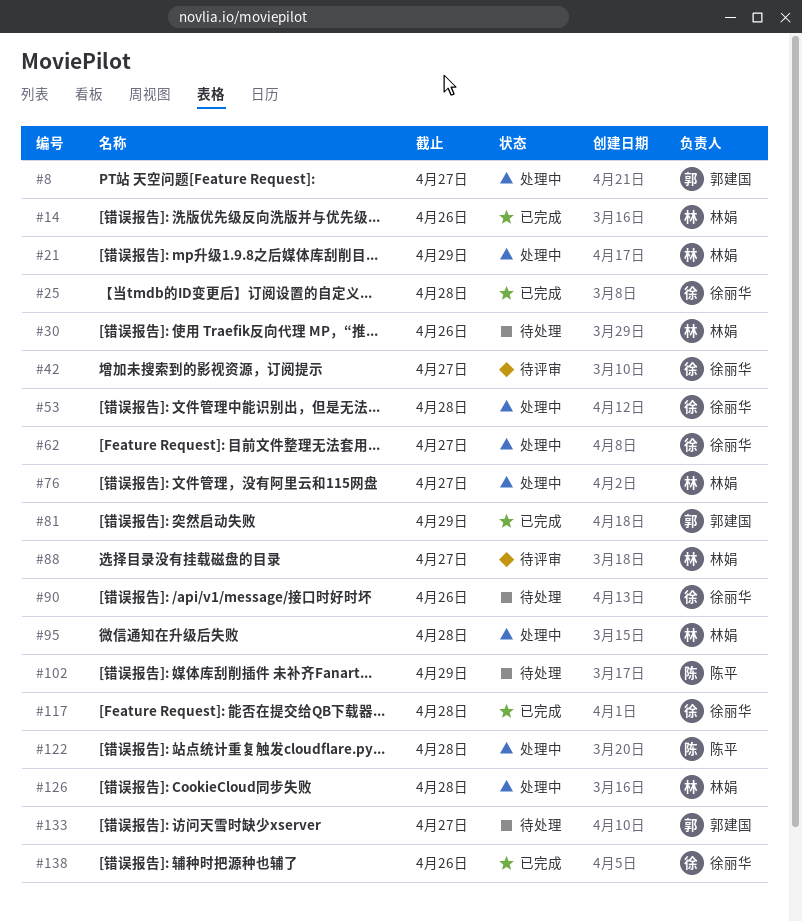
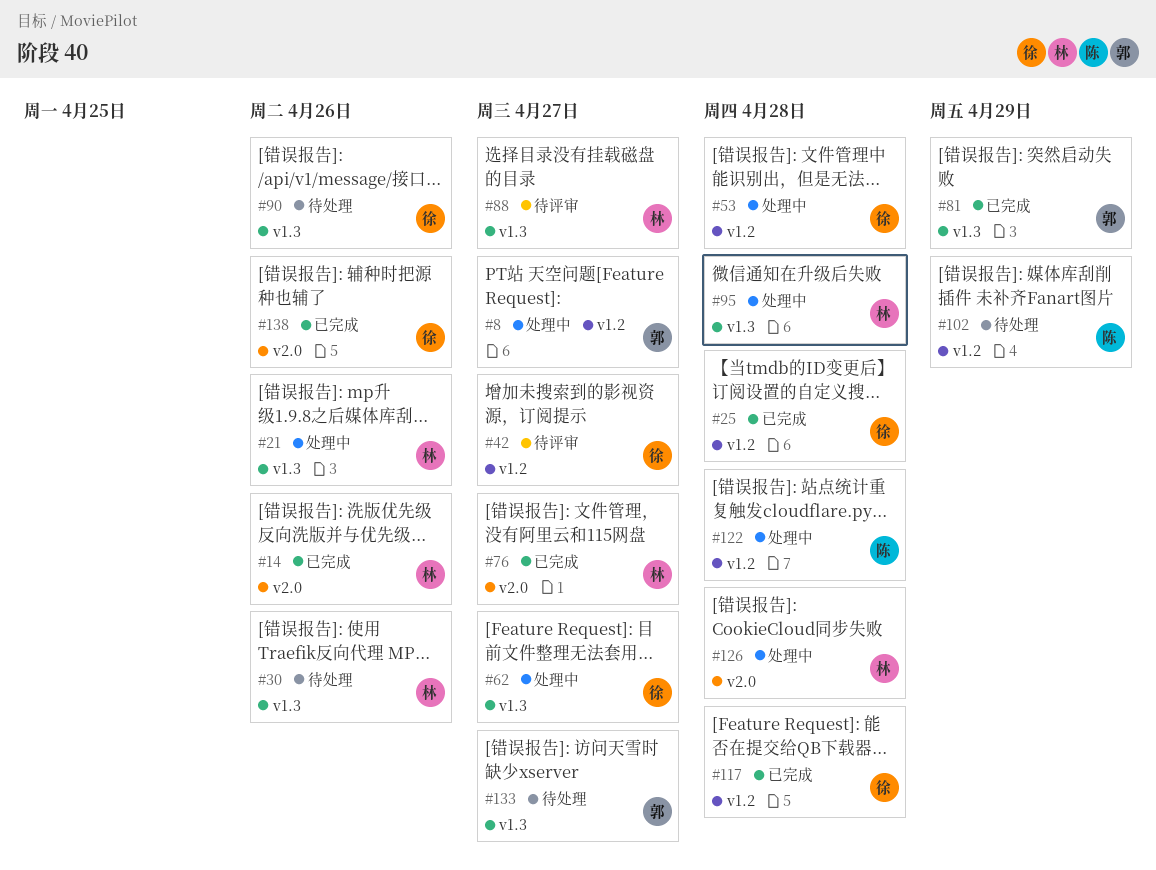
#21, due: Apr 29 -> Apr 26
#76, status: 处理中 -> 已完成

